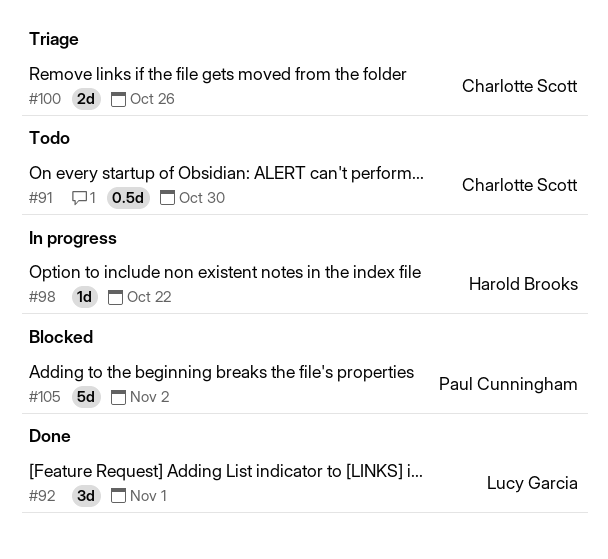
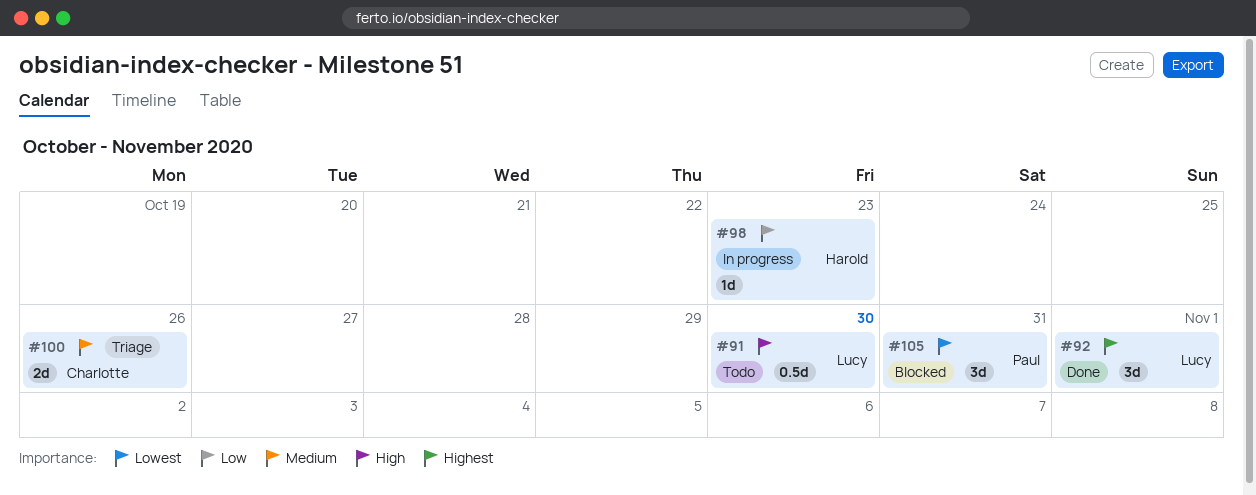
#91, owner: Charlotte Scott -> Lucy Garcia
#98, due: Oct 22 -> Oct 23
#105, estimate: 5d -> 3d
#105, due: Nov 2 -> Oct 31

